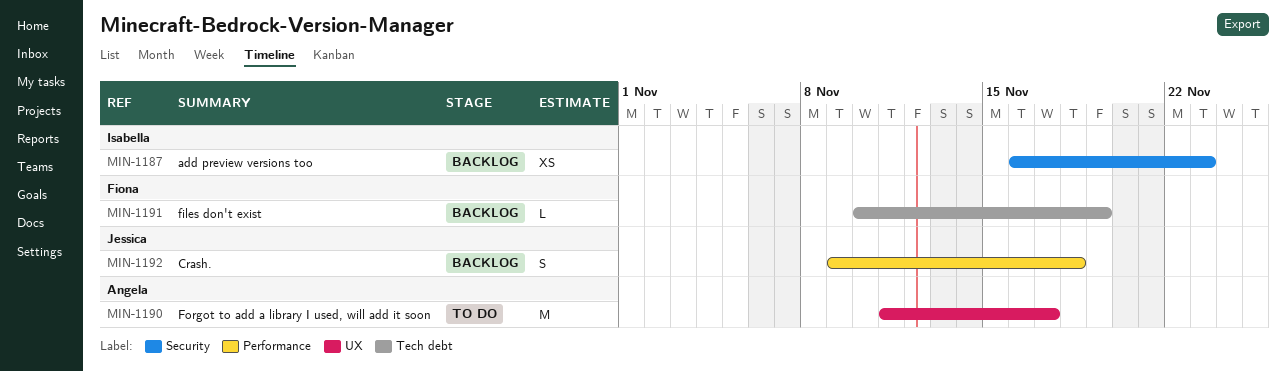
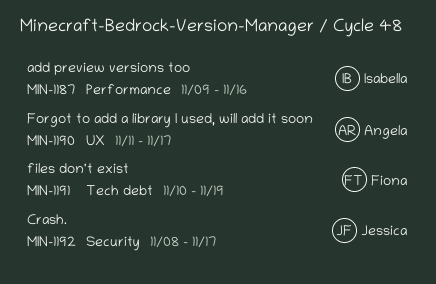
MIN-1187, label: Security -> Performance
MIN-1187, start: Nov 16 -> Nov 9
MIN-1187, due: Nov 23 -> Nov 16
MIN-1192, label: Performance -> Security
MIN-1192, start: Nov 9 -> Nov 8
MIN-1192, due: Nov 18 -> Nov 17

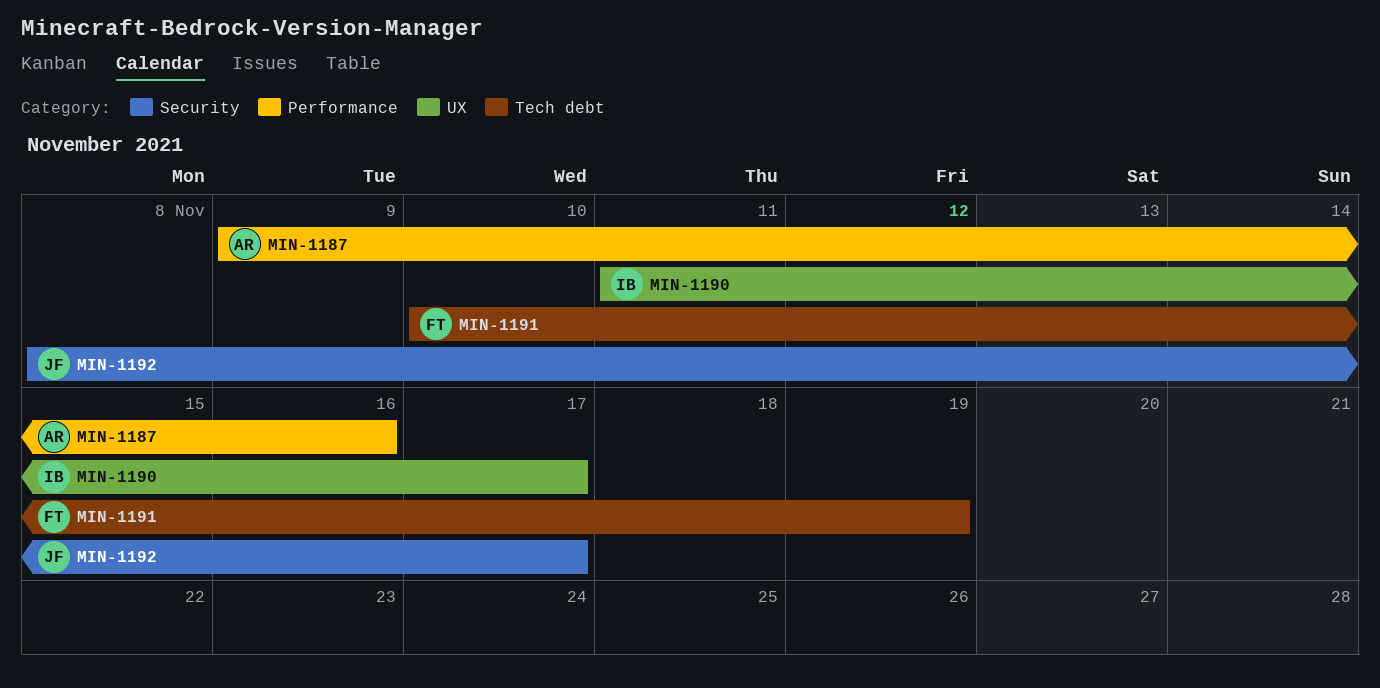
MIN-1187, owner: Isabella -> Angela
MIN-1190, owner: Angela -> Isabella

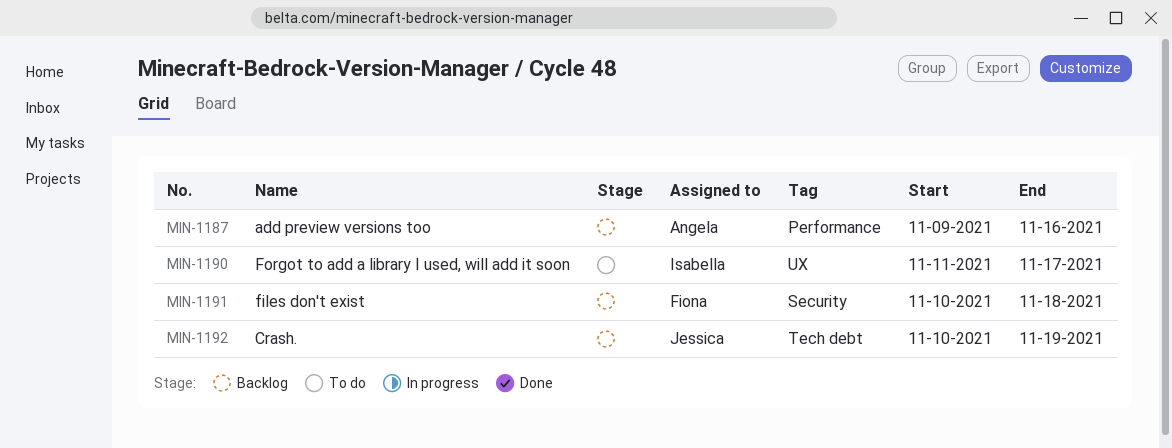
MIN-1191, label: Tech debt -> Security
MIN-1191, due: Nov 19 -> Nov 18
MIN-1192, label: Security -> Tech debt
MIN-1192, start: Nov 8 -> Nov 10
MIN-1192, due: Nov 17 -> Nov 19

